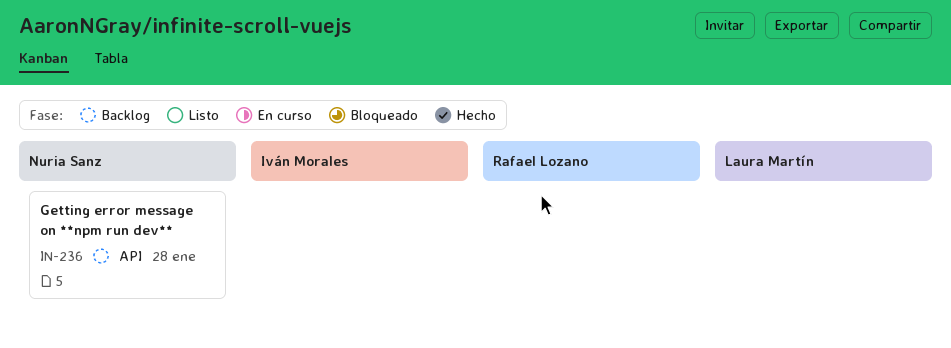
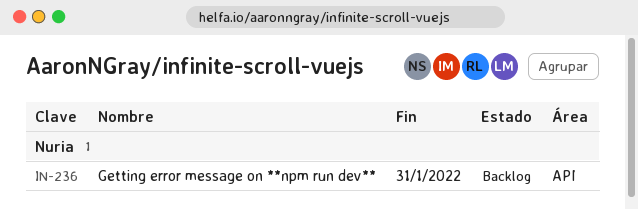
IN-236, due: Jan 28 -> Jan 31

